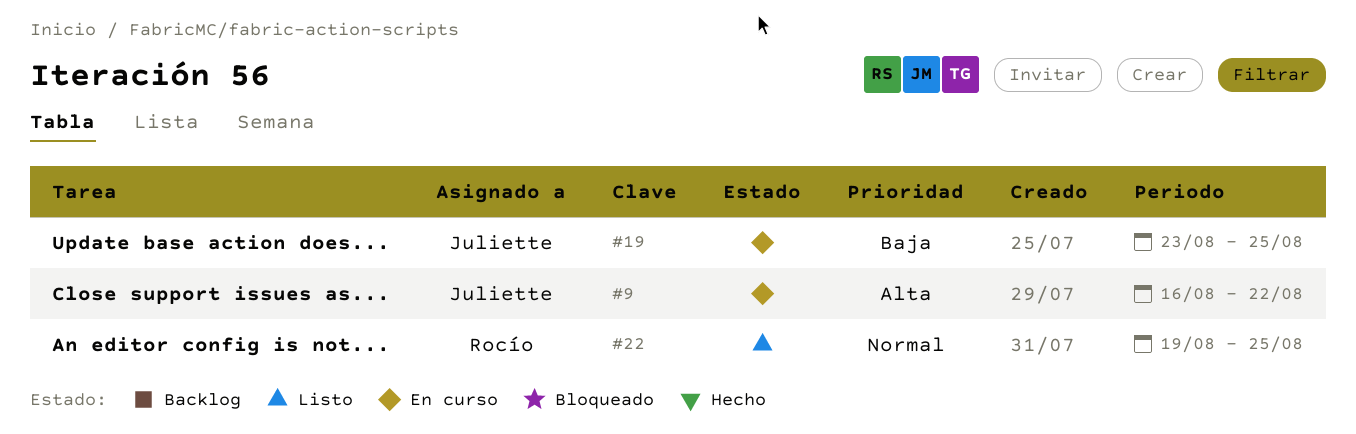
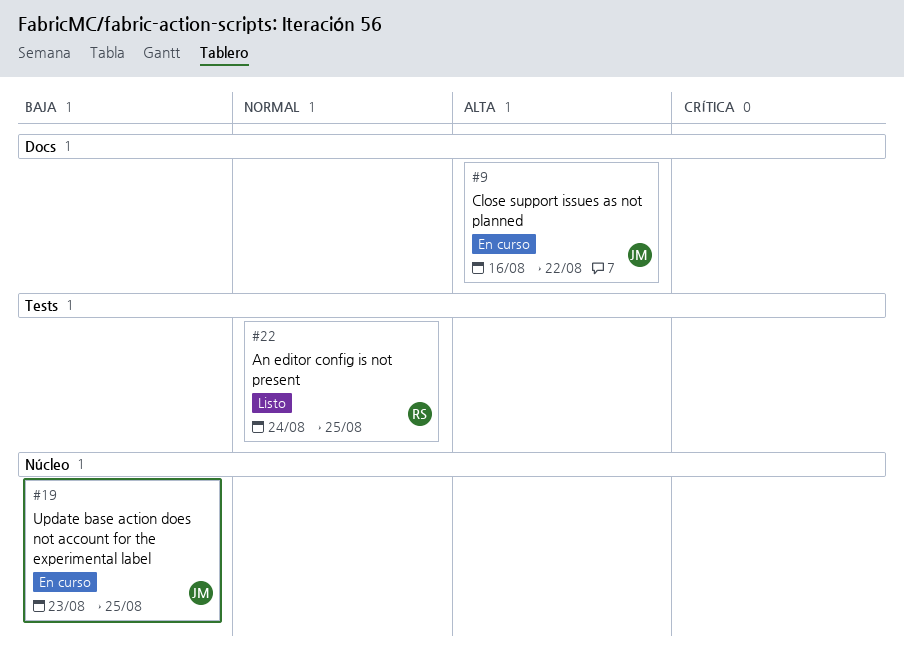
#22, start: Aug 19 -> Aug 24

